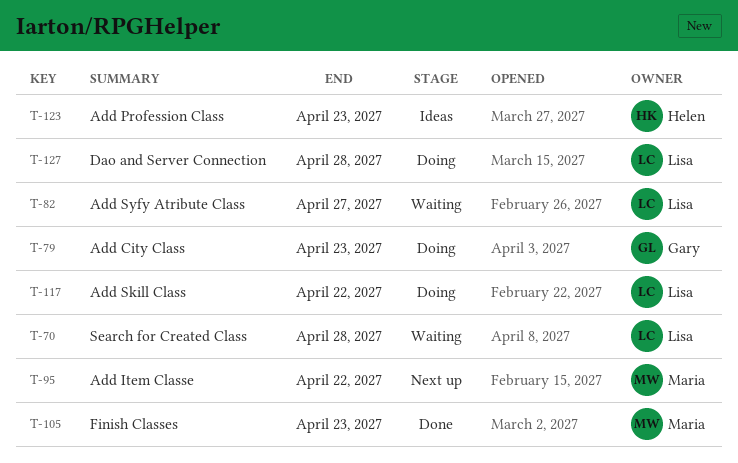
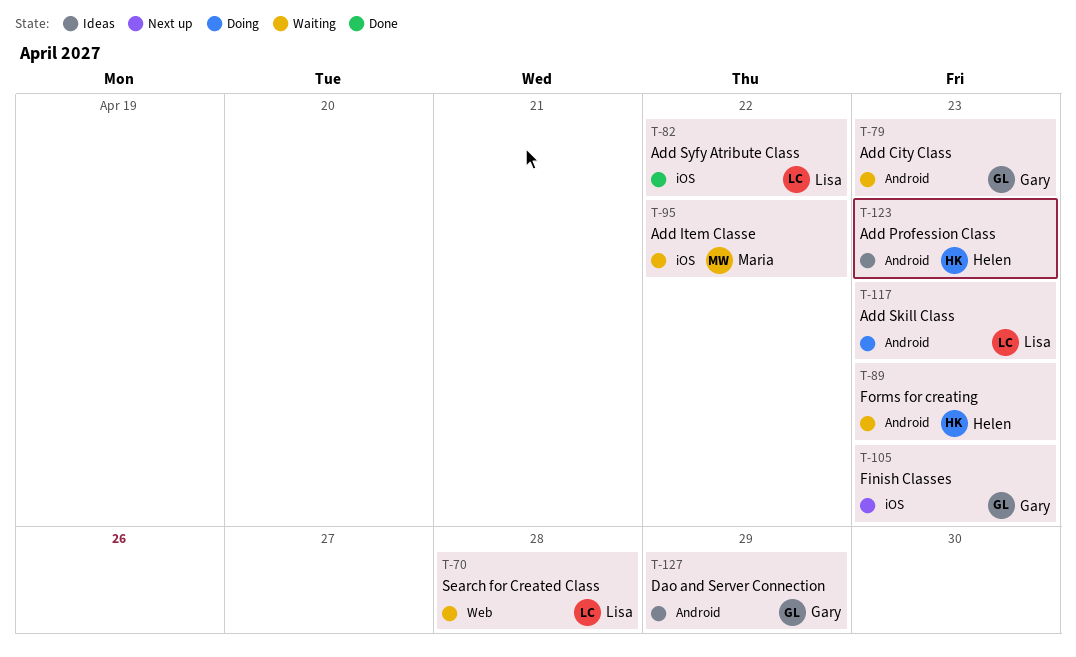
T-79, status: Doing -> Waiting
T-82, status: Waiting -> Done
T-82, due: Apr 27 -> Apr 22
T-89: none -> present
T-95, status: Next up -> Waiting
T-105, status: Done -> Next up
T-105, owner: Maria -> Gary
T-117, due: Apr 22 -> Apr 23
T-127, status: Doing -> Ideas
T-127, owner: Lisa -> Gary
T-127, due: Apr 28 -> Apr 29

